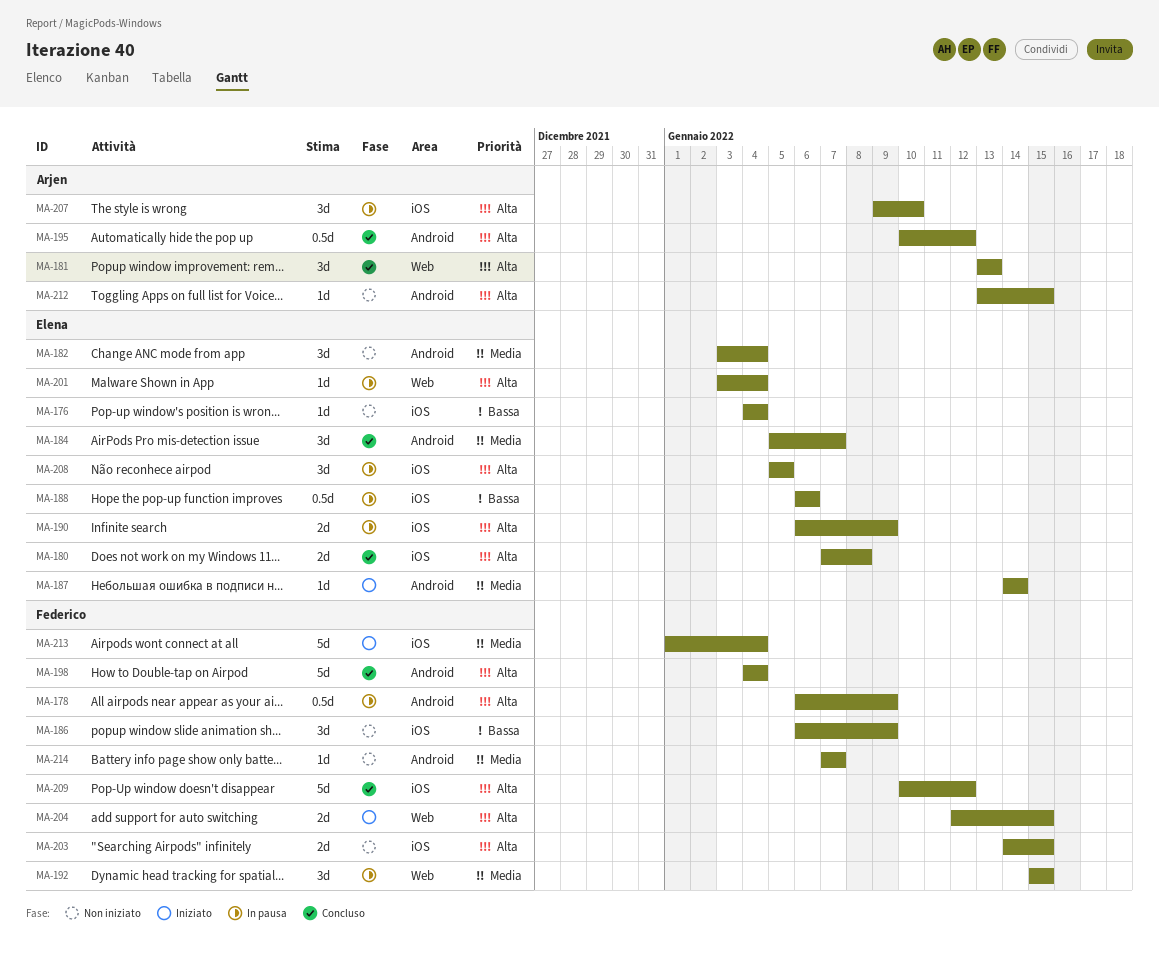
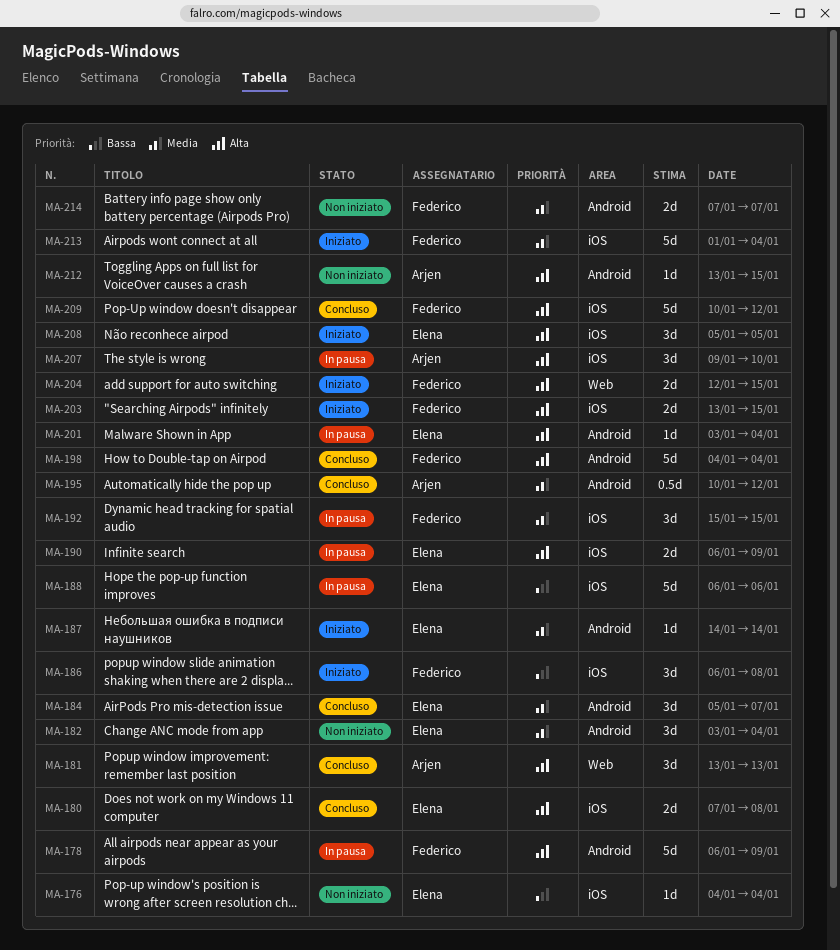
MA-178, estimate: 0.5d -> 5d
MA-186, status: Non iniziato -> Iniziato
MA-186, due: Jan 9 -> Jan 8
MA-188, estimate: 0.5d -> 5d
MA-192, label: Web -> iOS
MA-195, priority: Alta -> Media
MA-201, label: Web -> Android
MA-203, status: Non iniziato -> Iniziato
MA-203, start: Jan 14 -> Jan 13
MA-208, status: In pausa -> Iniziato
MA-214, estimate: 1d -> 2d

